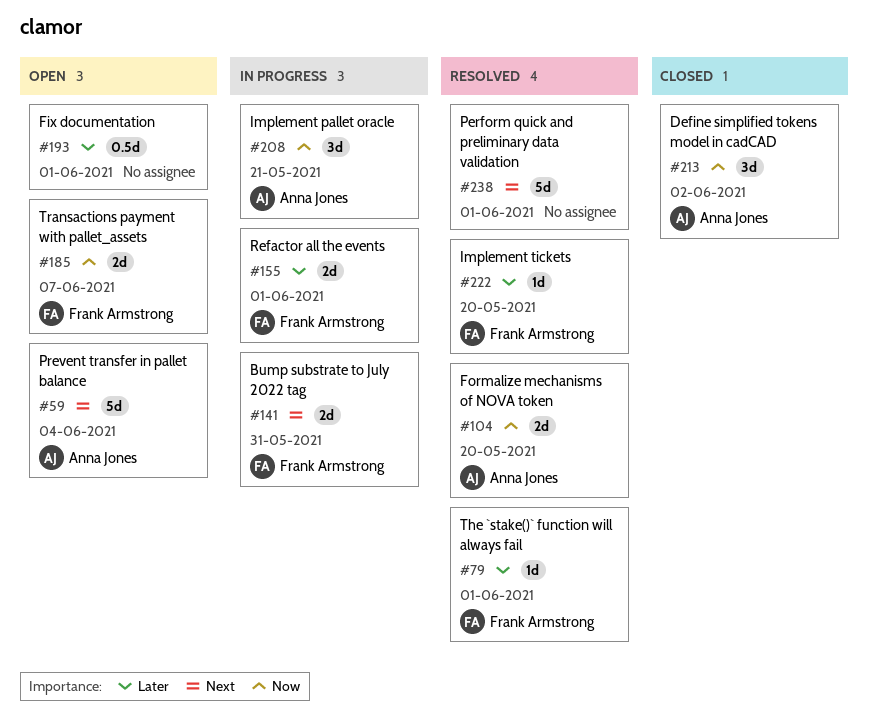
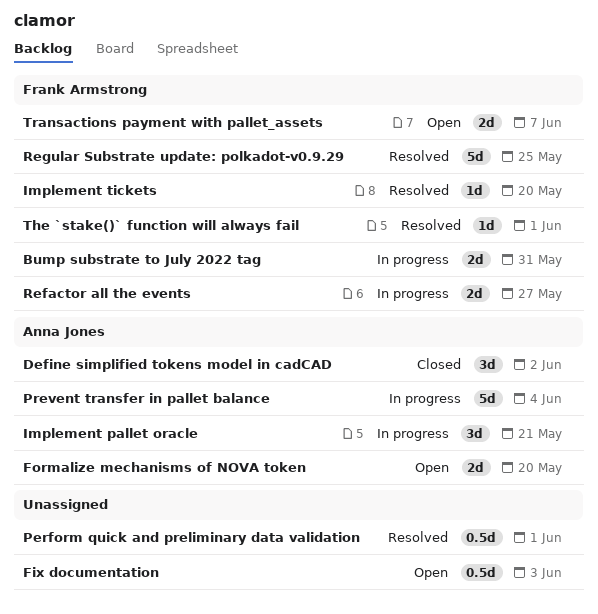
Fix documentation, due: Jun 1 -> Jun 3
Formalize mechanisms of NOVA token, status: Resolved -> Open
Perform quick and preliminary data validation, estimate: 5d -> 0.5d
Prevent transfer in pallet balance, status: Open -> In progress
Refactor all the events, due: Jun 1 -> May 27
Regular Substrate update: polkadot-v0.9.29: none -> present

